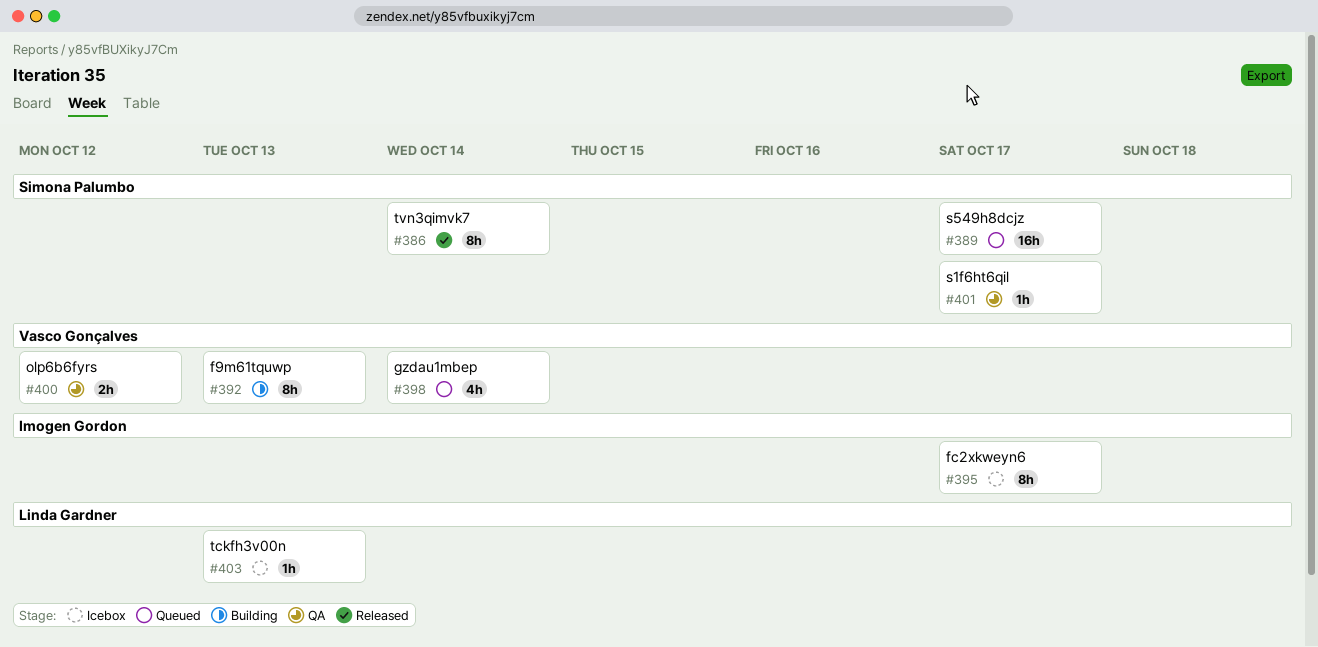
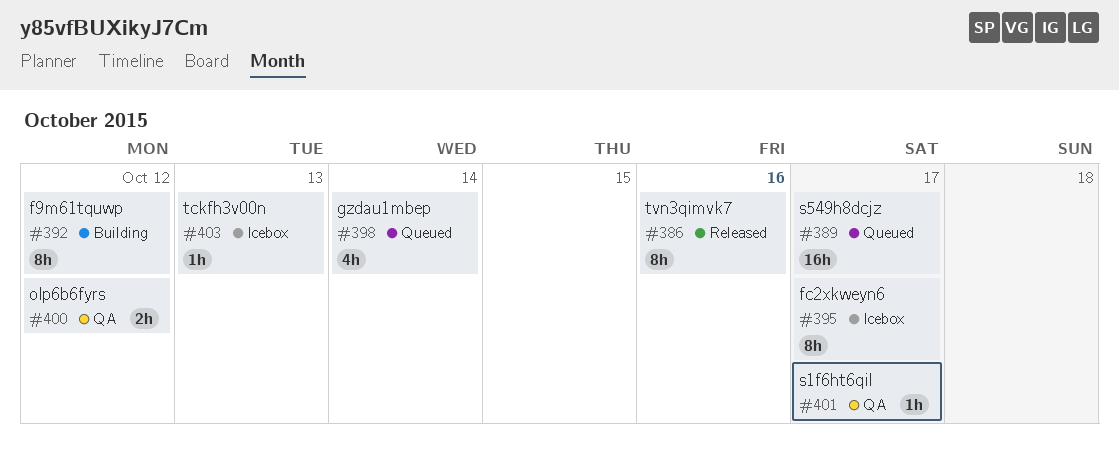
#386, due: Oct 14 -> Oct 16
#392, due: Oct 13 -> Oct 12

